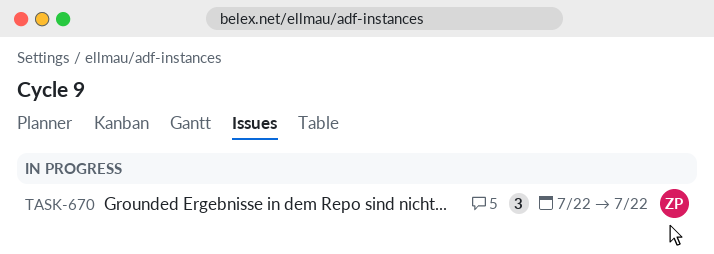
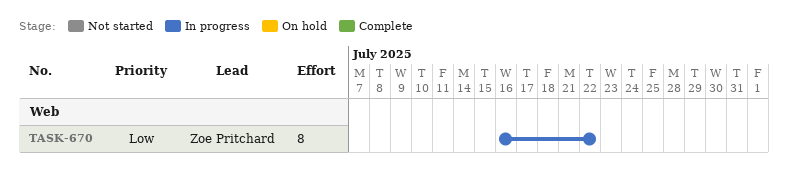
TASK-670, estimate: 3 -> 8
TASK-670, start: Jul 22 -> Jul 16

